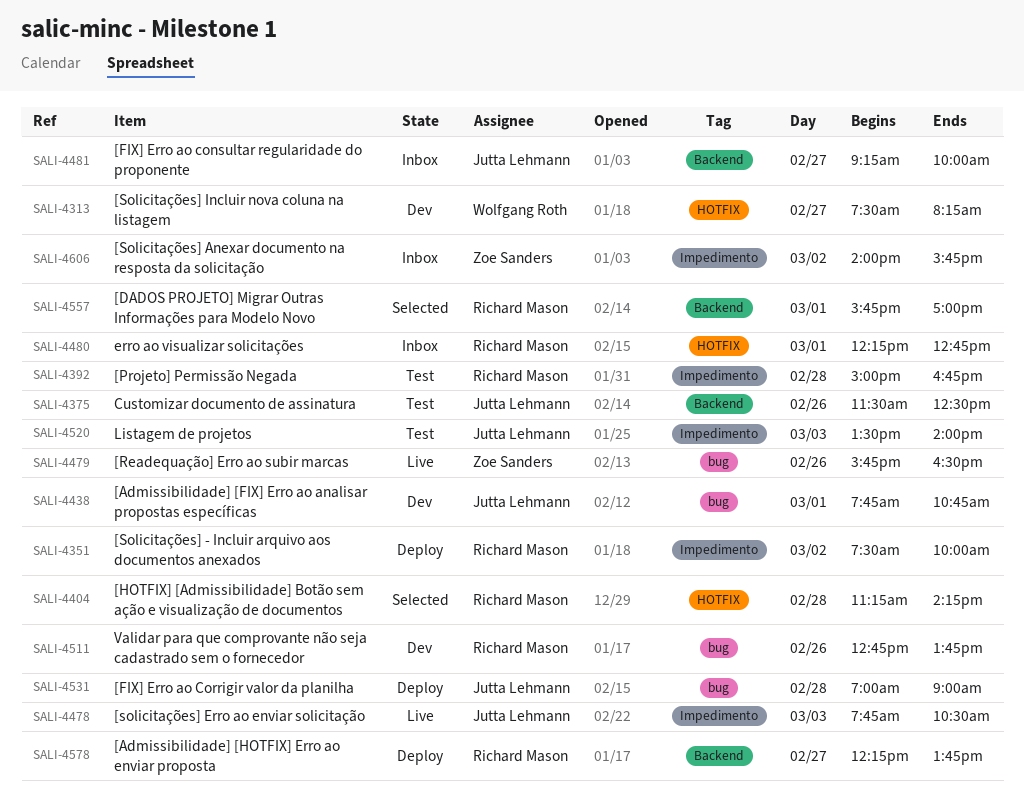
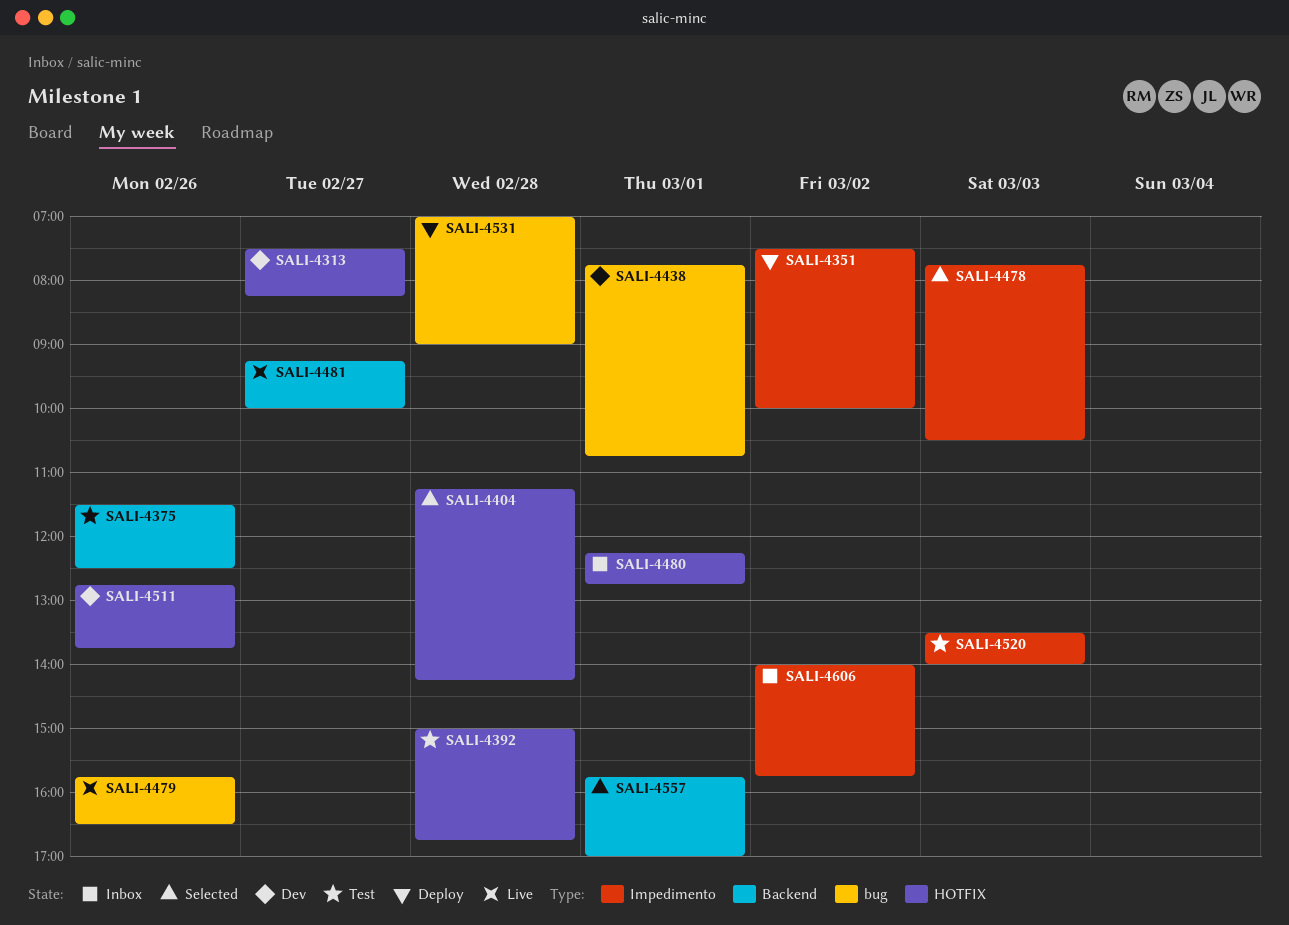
SALI-4392, label: Impedimento -> HOTFIX
SALI-4478, status: Live -> Selected
SALI-4481, status: Inbox -> Live
SALI-4511, label: bug -> HOTFIX
SALI-4578: present -> none

